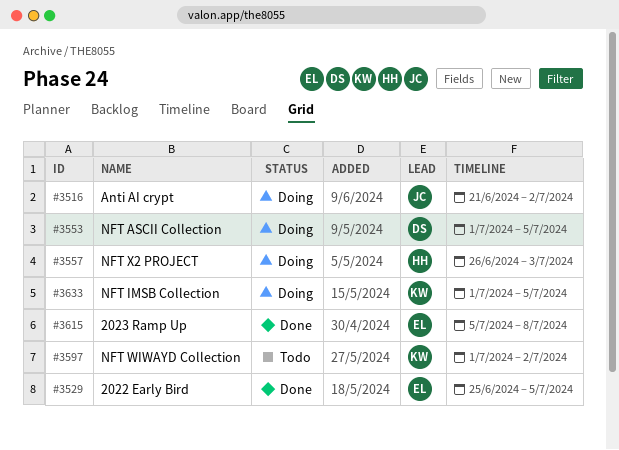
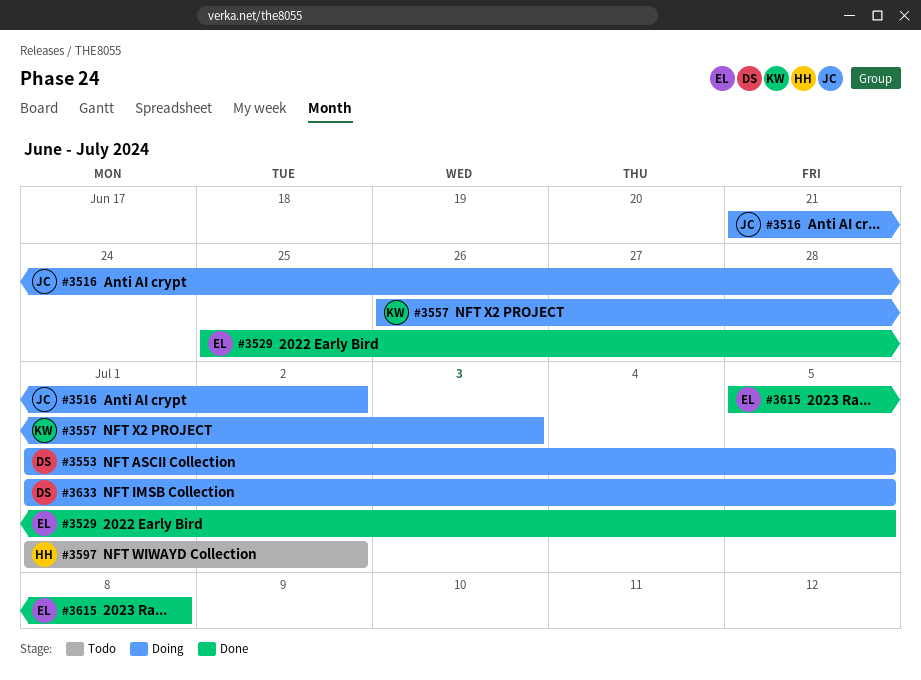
#3557, owner: HH -> KW
#3597, owner: KW -> HH
#3633, owner: KW -> DS

